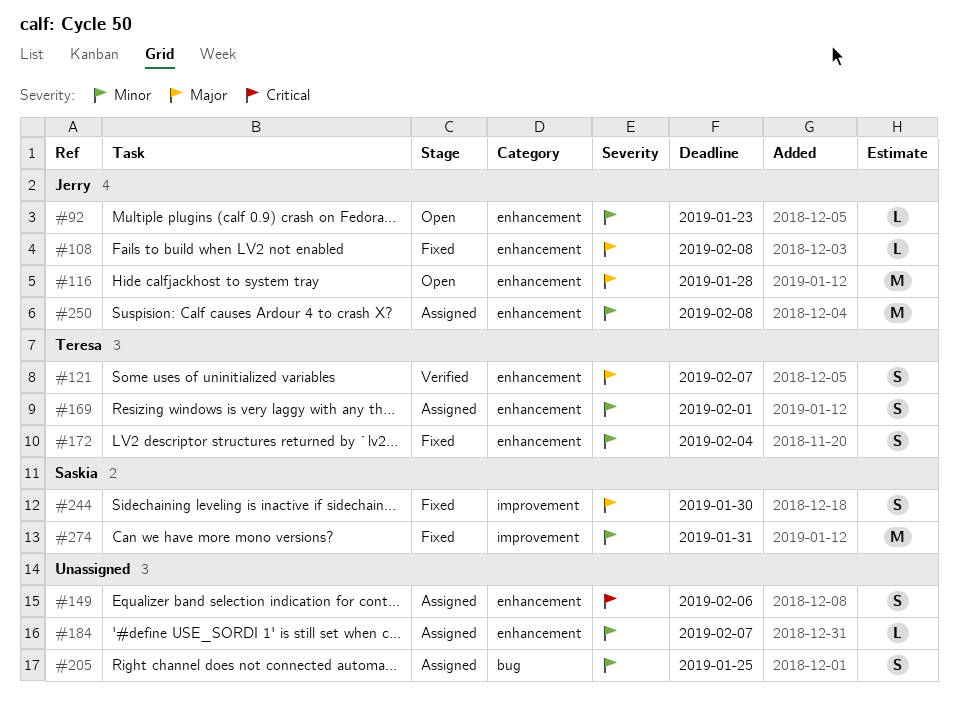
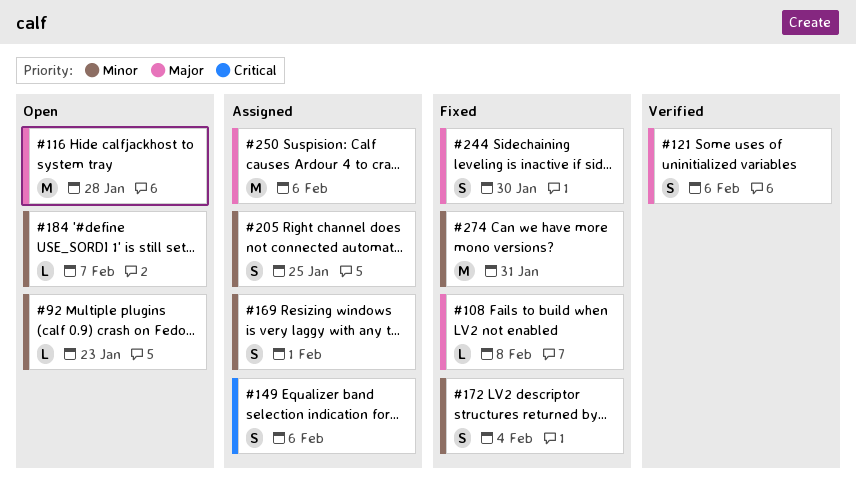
#121, due: Feb 7 -> Feb 6
#184, status: Assigned -> Open
#250, priority: Minor -> Major
#250, due: Feb 8 -> Feb 6

